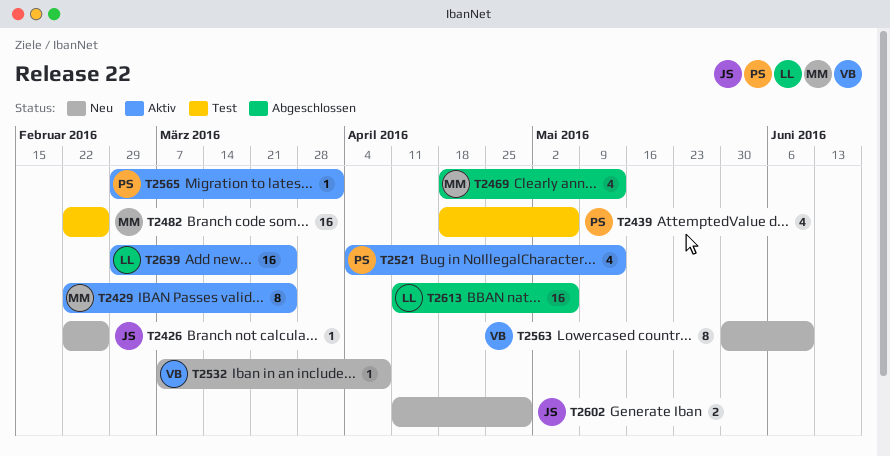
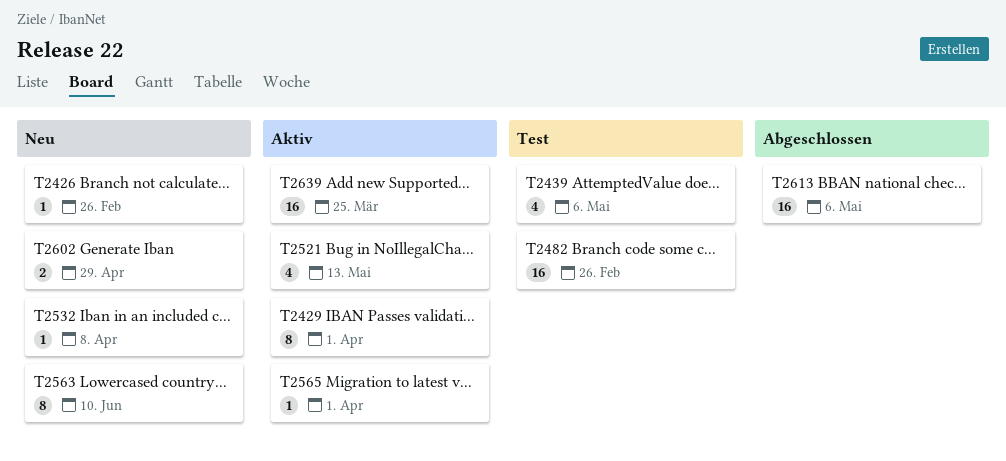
T2429, due: Mar 25 -> Apr 1
T2469: present -> none

